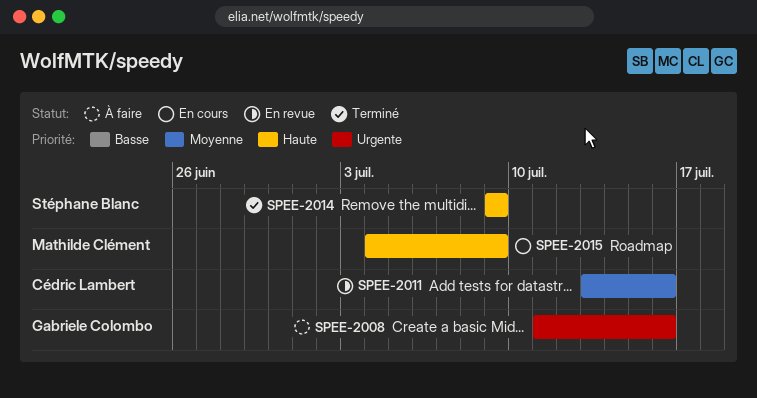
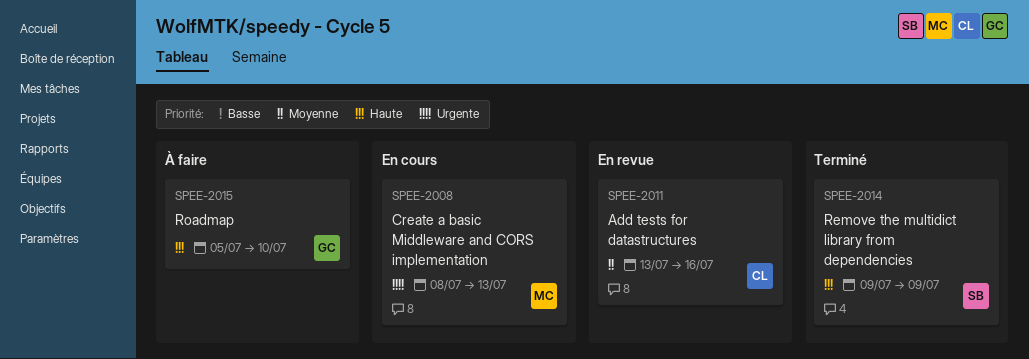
SPEE-2008, status: À faire -> En cours
SPEE-2008, owner: Gabriele Colombo -> Mathilde Clément
SPEE-2008, start: Jul 11 -> Jul 8
SPEE-2008, due: Jul 16 -> Jul 13
SPEE-2015, status: En cours -> À faire
SPEE-2015, owner: Mathilde Clément -> Gabriele Colombo
SPEE-2015, start: Jul 4 -> Jul 5
SPEE-2015, due: Jul 9 -> Jul 10

